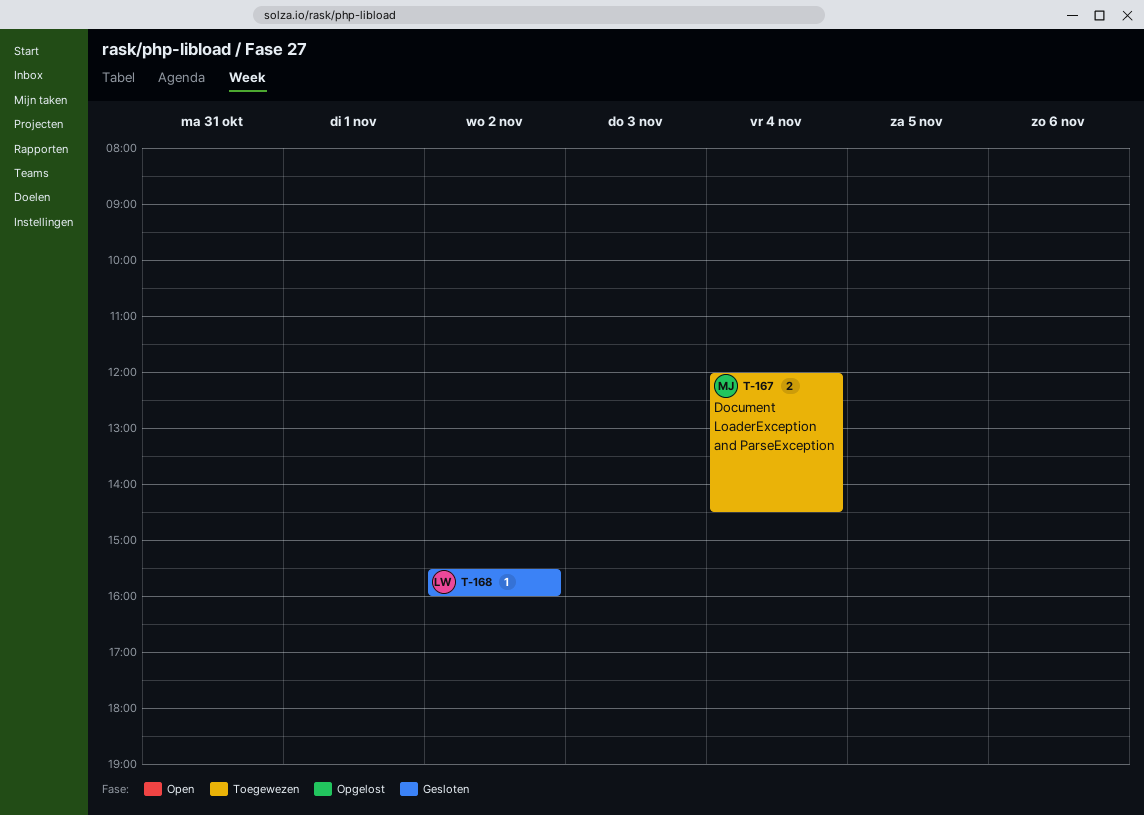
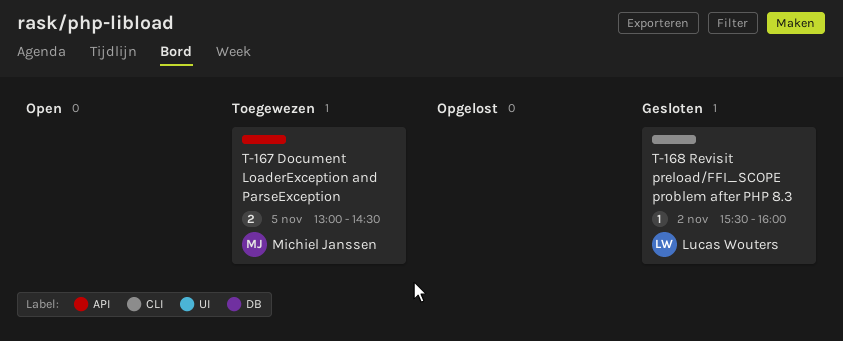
T-167, day: Nov 4 -> Nov 5
T-167, begins: 12:00 -> 13:00

